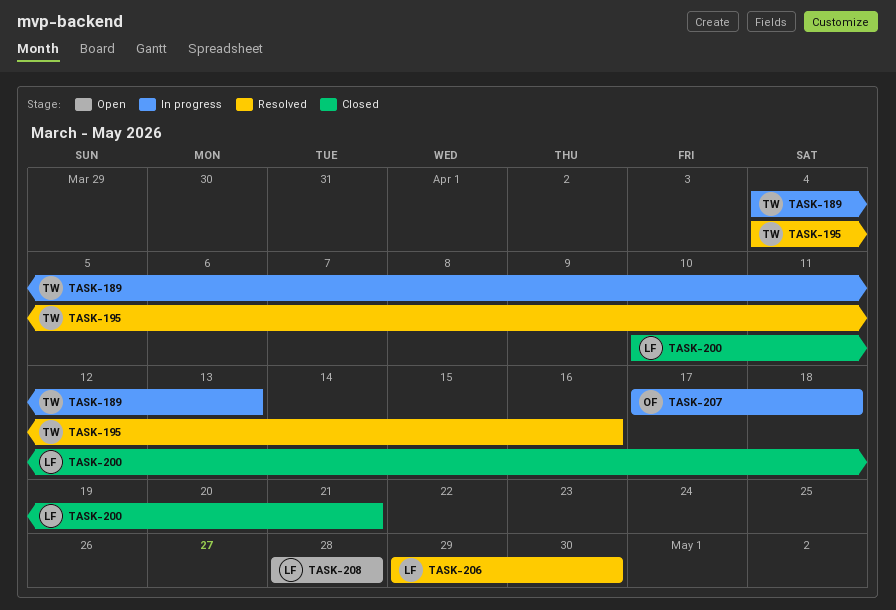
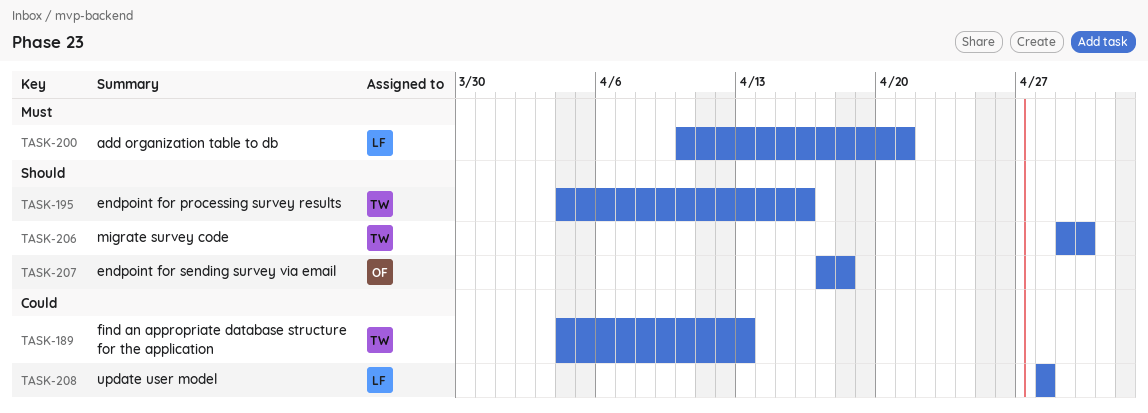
TASK-206, owner: LF -> TW

